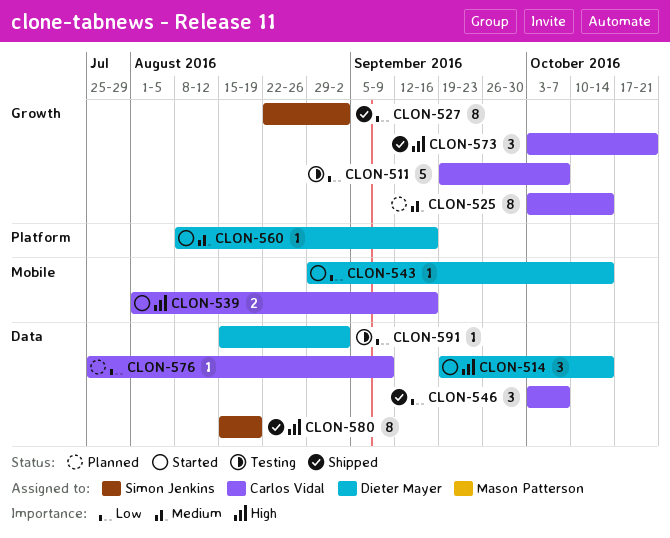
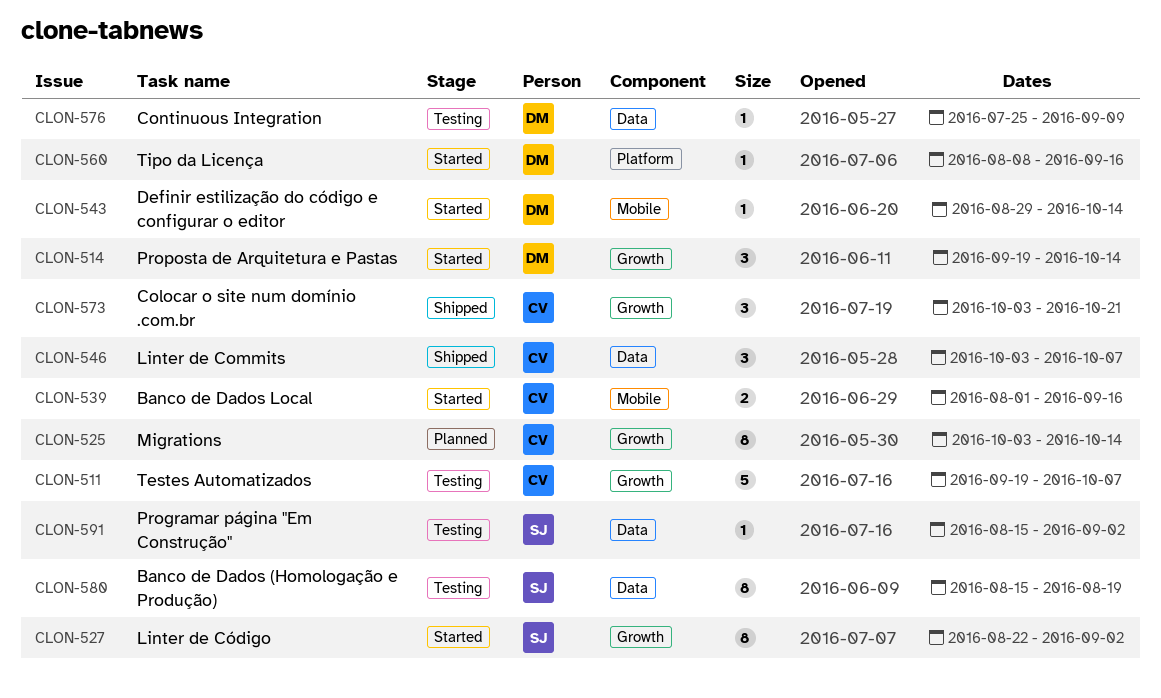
CLON-514, label: Data -> Growth
CLON-527, status: Shipped -> Started
CLON-576, status: Planned -> Testing
CLON-576, owner: Carlos Vidal -> Dieter Mayer
CLON-580, status: Shipped -> Testing
CLON-591, owner: Dieter Mayer -> Simon Jenkins

